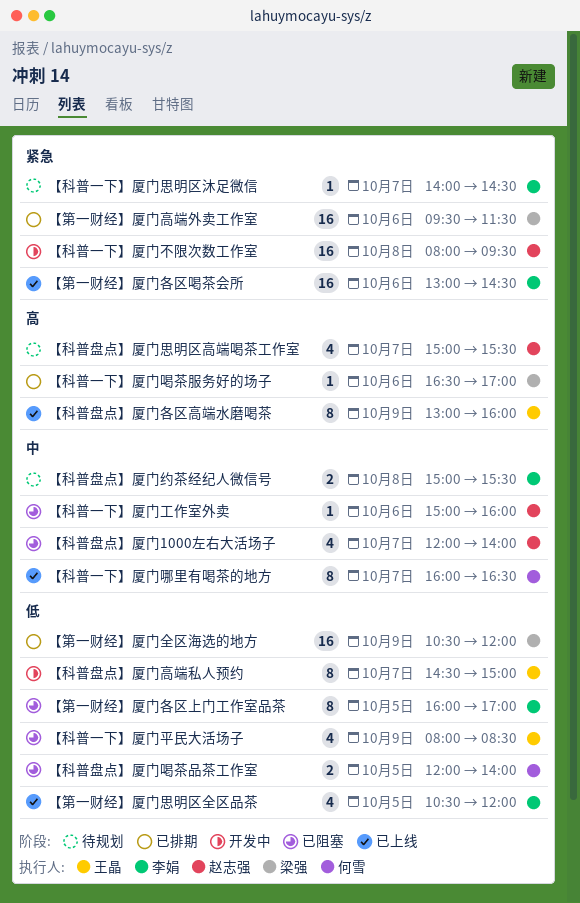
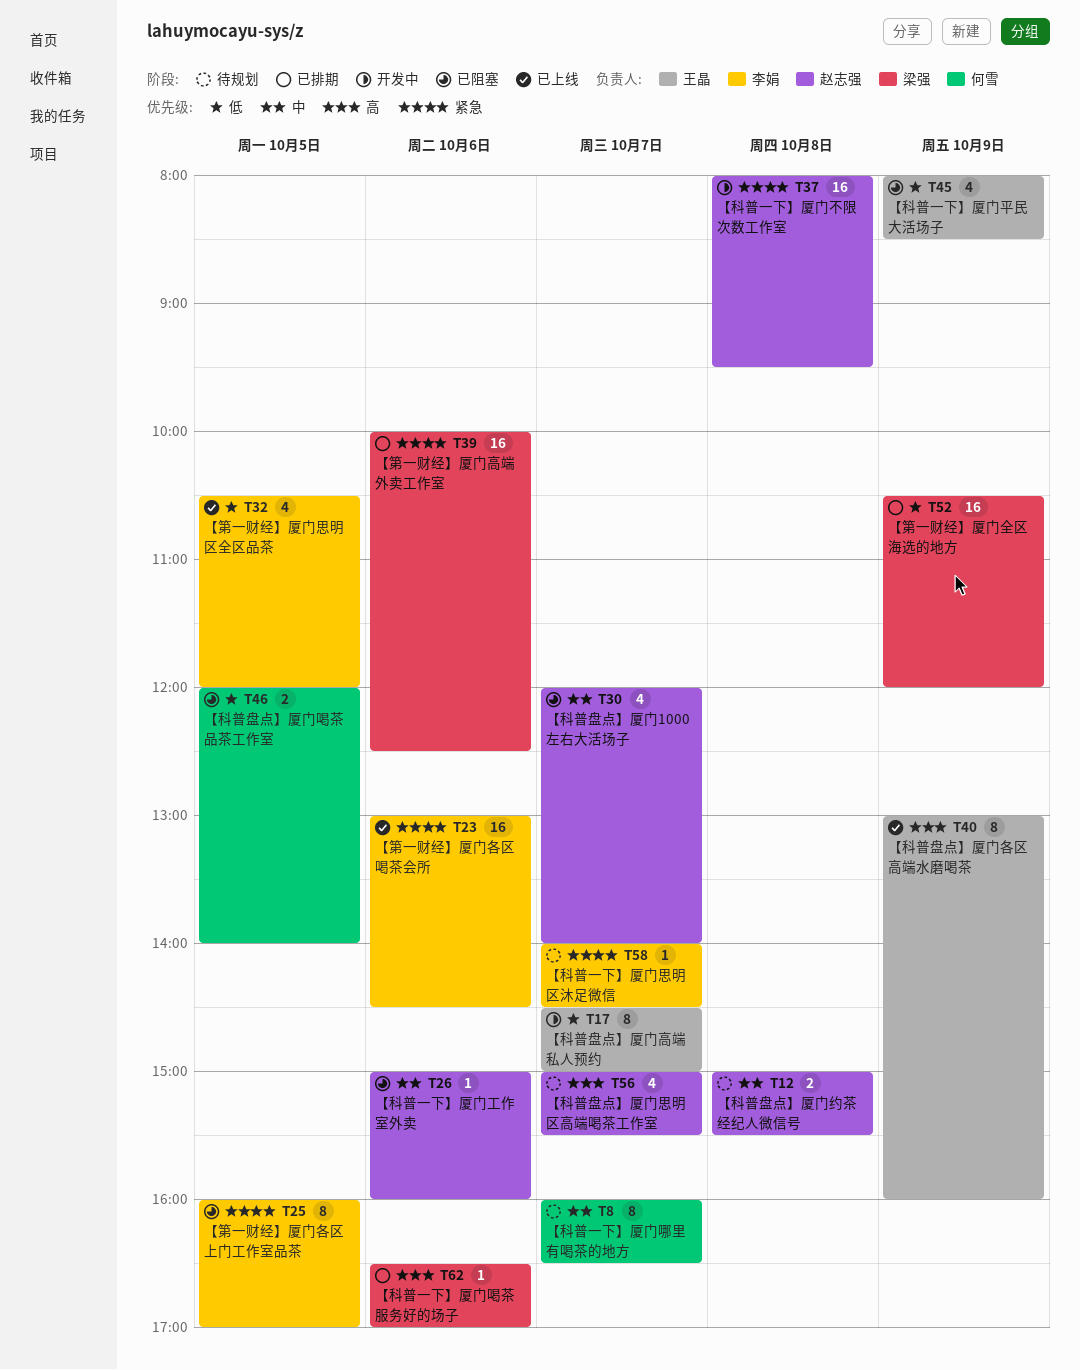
【科普一下】厦门哪里有喝茶的地方, status: 已上线 -> 待规划
【科普盘点】厦门约茶经纪人微信号, owner: 李娟 -> 赵志强
【第一财经】厦门各区上门工作室品茶, priority: 低 -> 紧急
【第一财经】厦门高端外卖工作室, begins: 09:30 -> 10:00
【第一财经】厦门高端外卖工作室, ends: 11:30 -> 12:30

